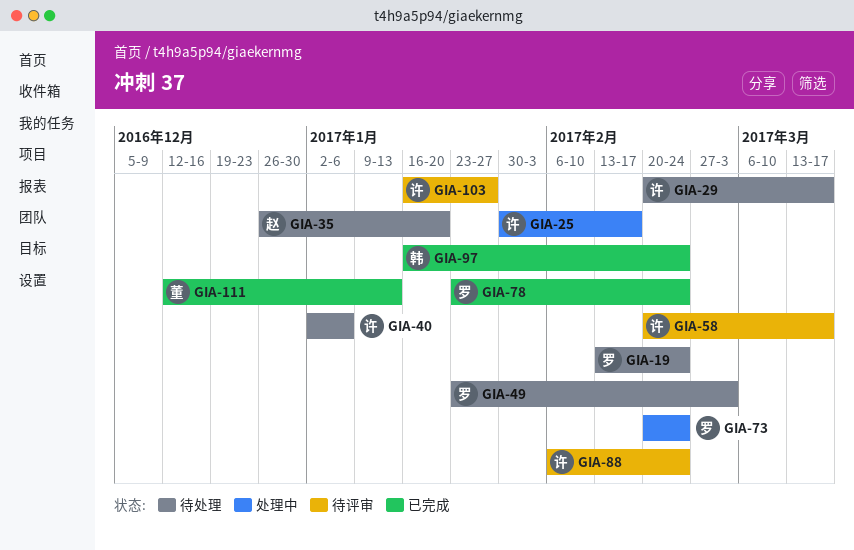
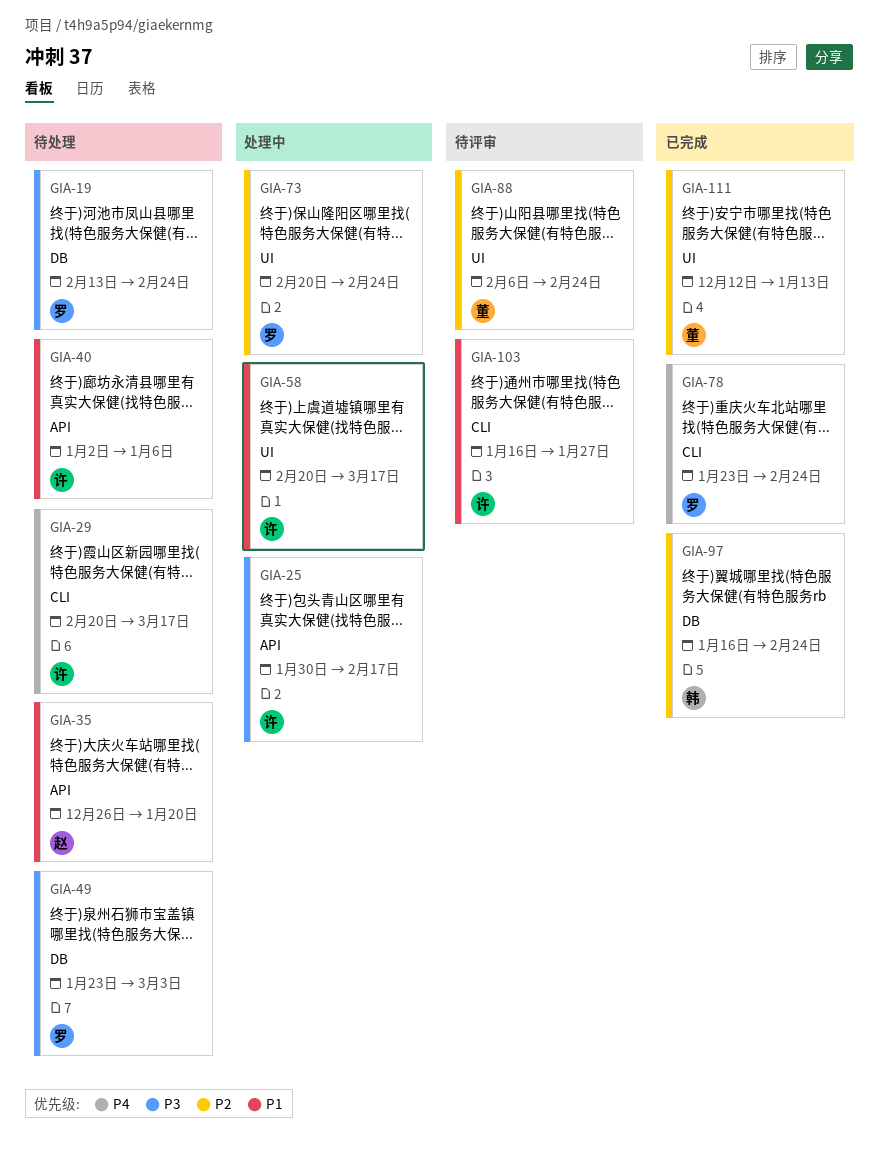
GIA-58, status: 待评审 -> 处理中
GIA-88, owner: 许 -> 董

